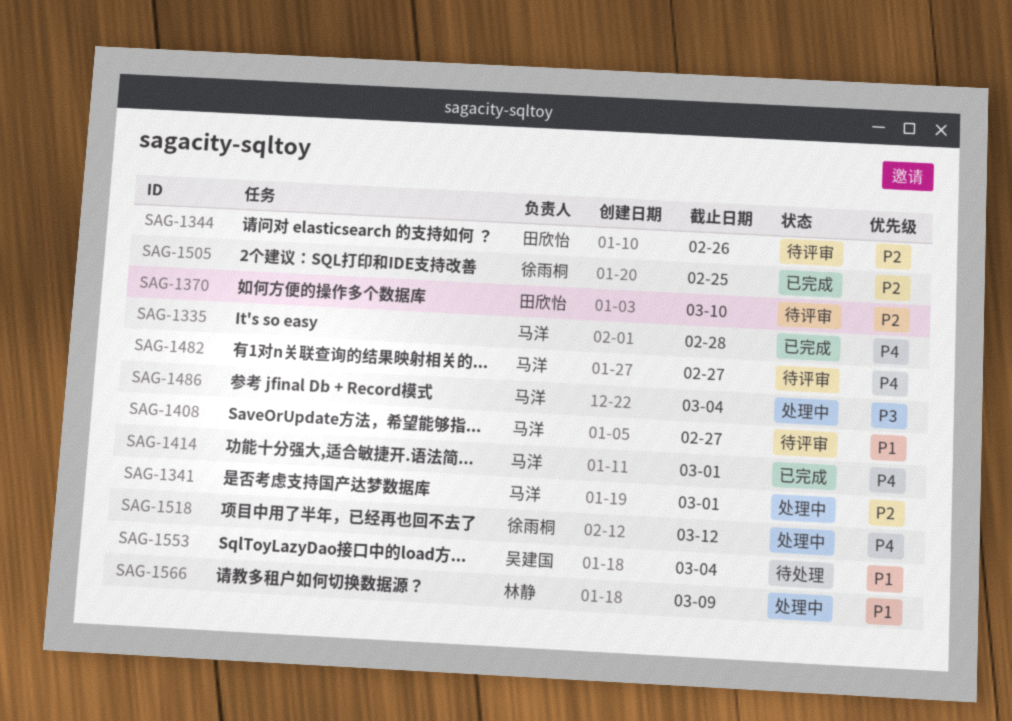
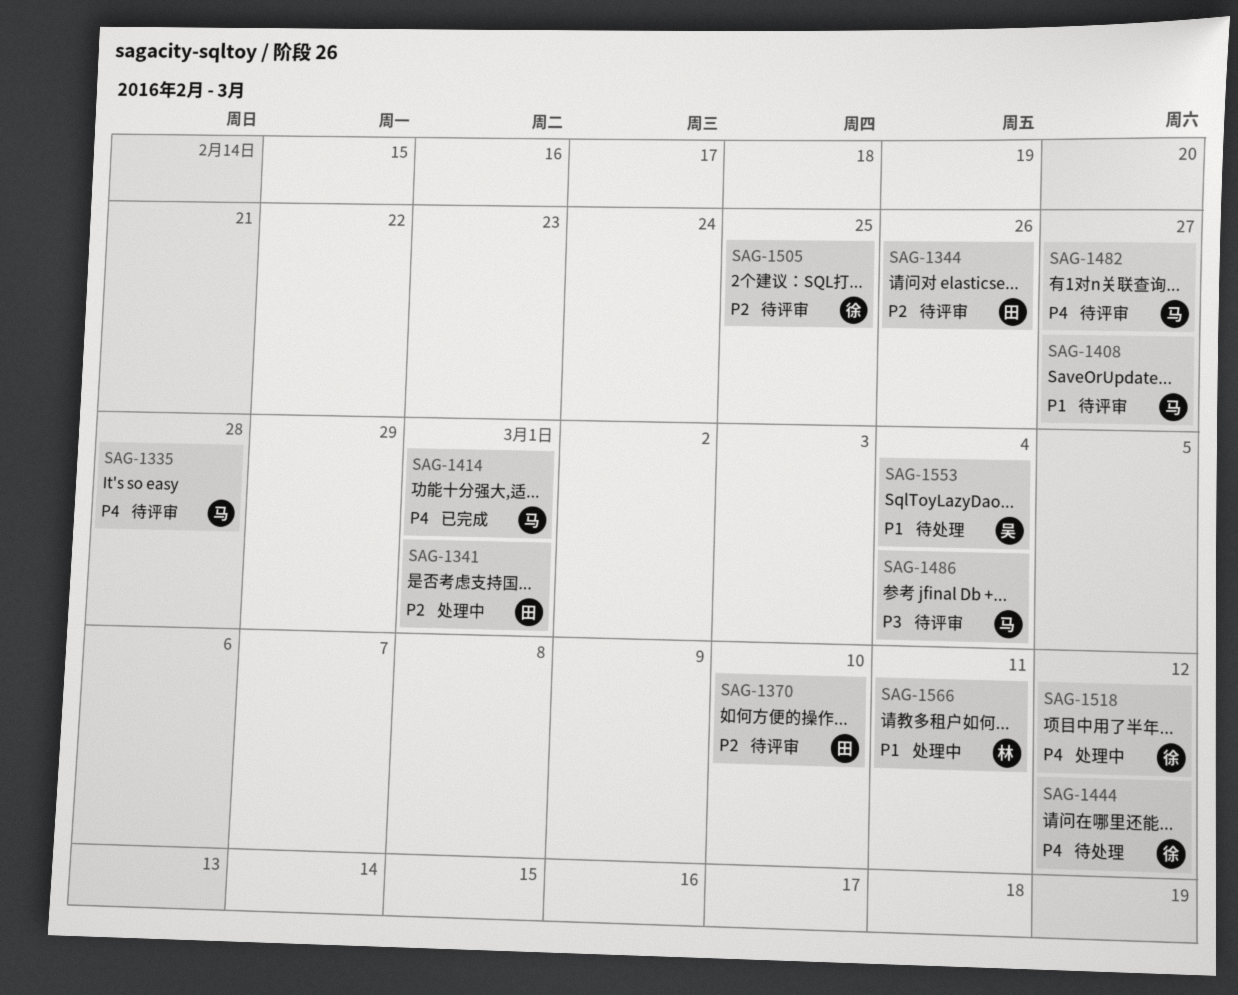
SAG-1335, status: 已完成 -> 待评审
SAG-1341, owner: 马洋 -> 田欣怡
SAG-1444: none -> present
SAG-1486, status: 处理中 -> 待评审
SAG-1505, status: 已完成 -> 待评审
SAG-1566, due: Mar 9 -> Mar 11

